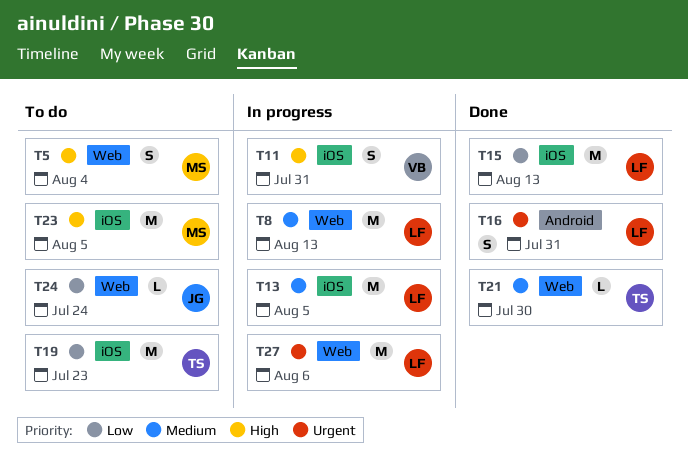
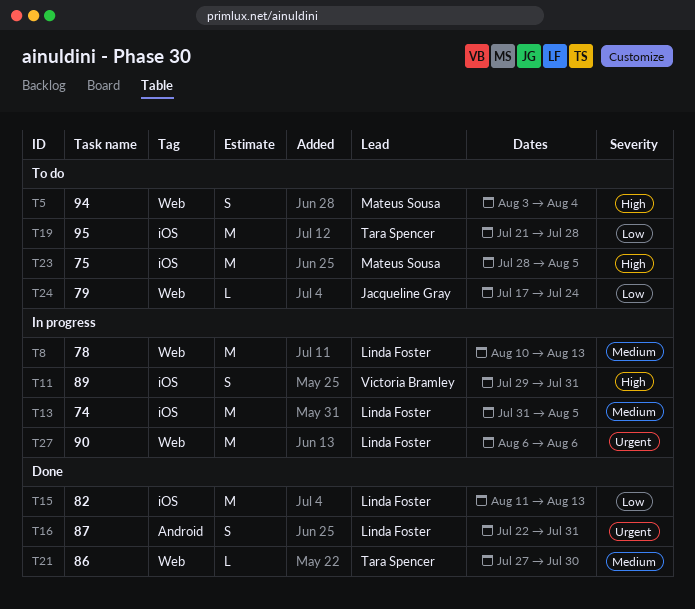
T19, due: Jul 23 -> Jul 28

